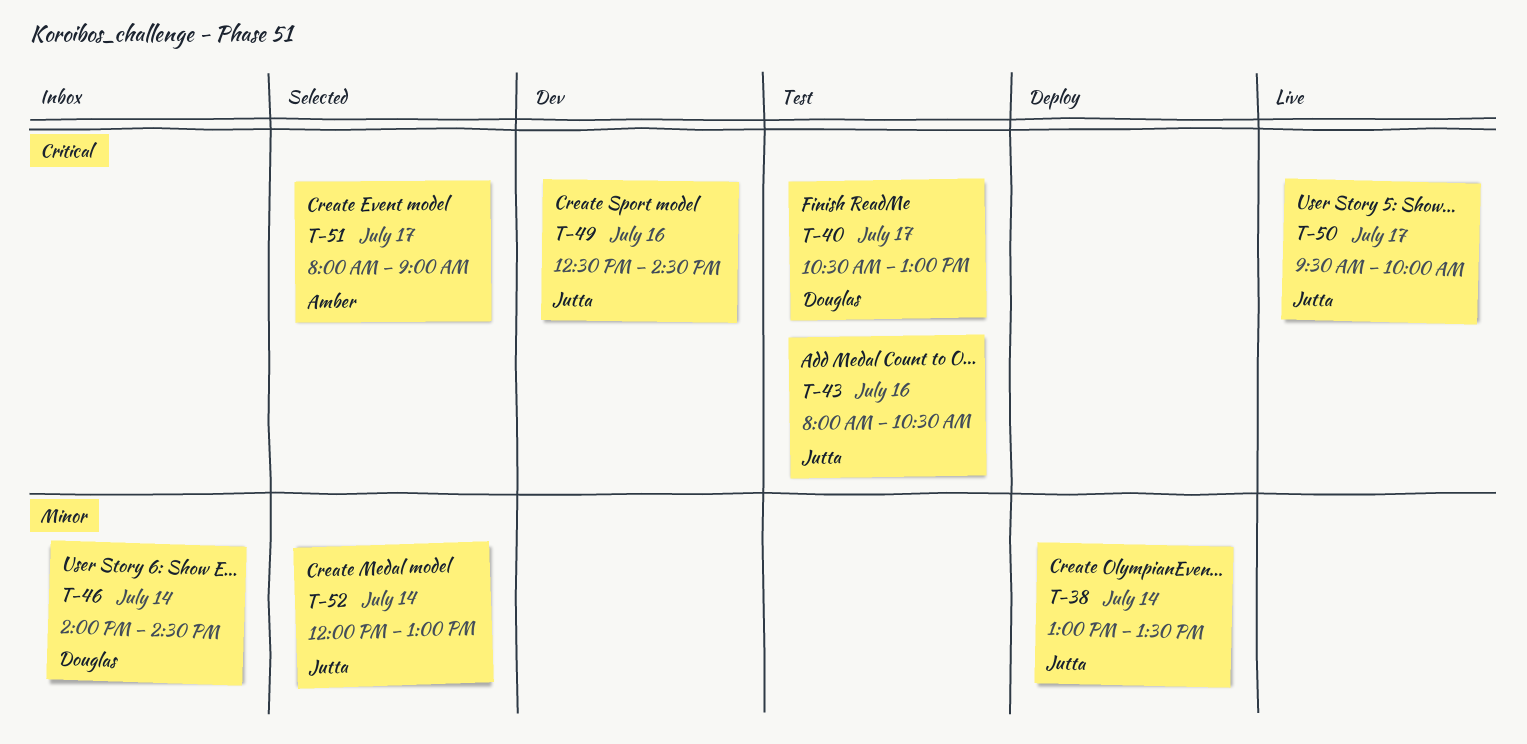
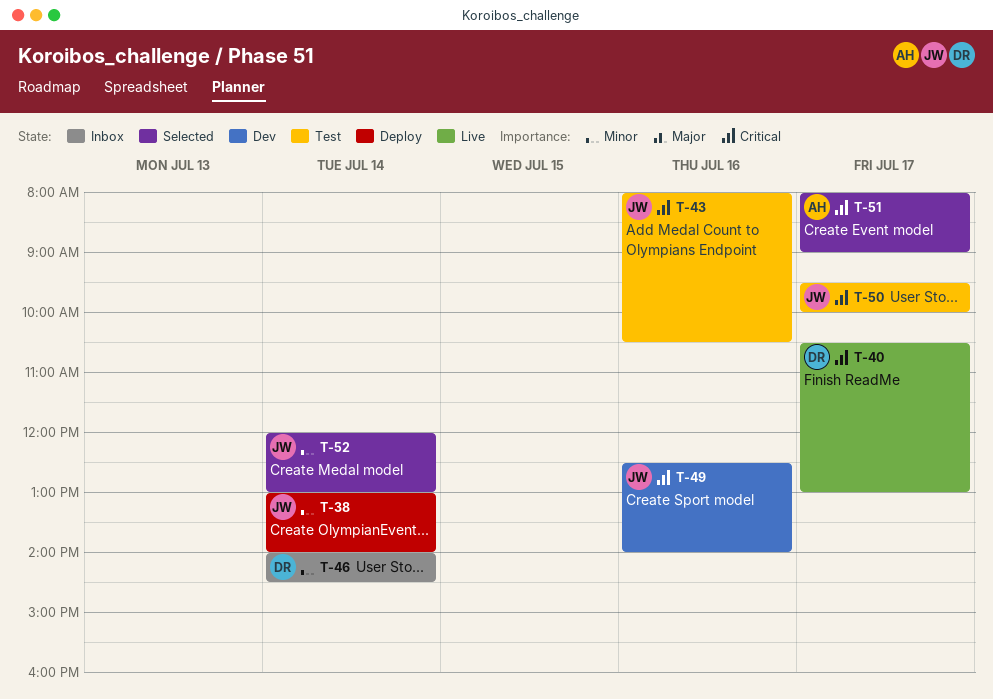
T-38, ends: 13:30 -> 14:00
T-40, status: Test -> Live
T-49, ends: 14:30 -> 14:00
T-50, status: Live -> Test

